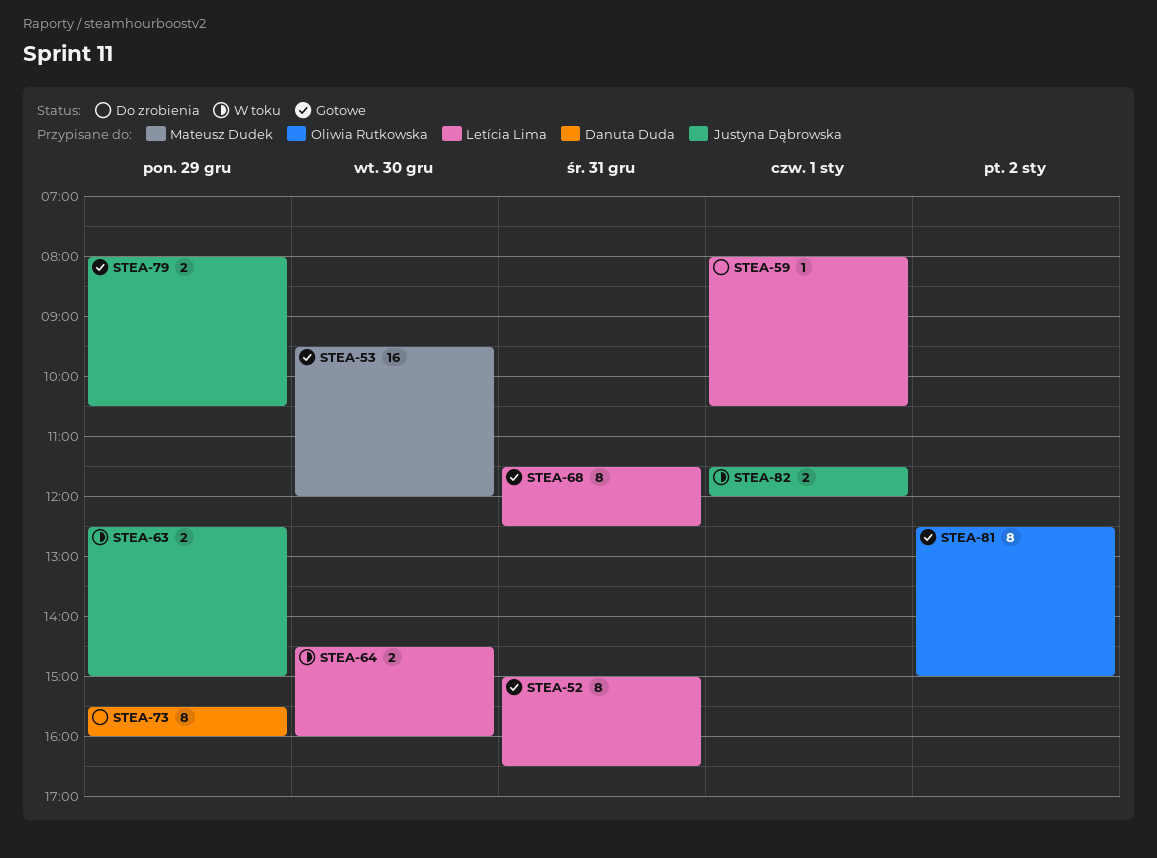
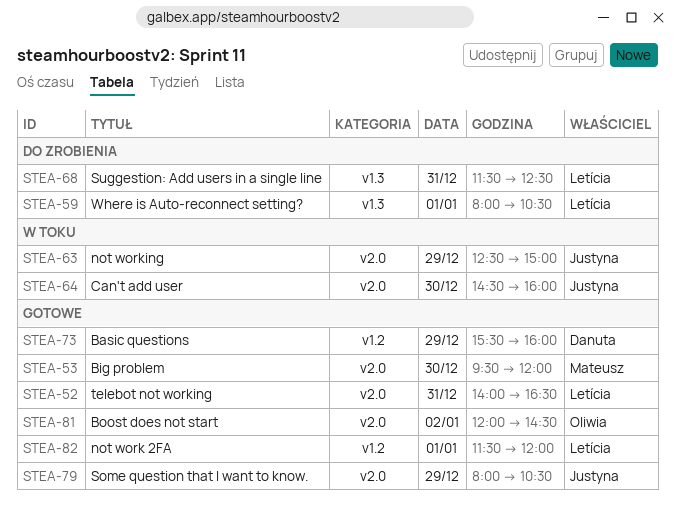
STEA-52, begins: 15:00 -> 14:00
STEA-64, owner: Letícia Lima -> Justyna Dąbrowska
STEA-68, status: Gotowe -> Do zrobienia
STEA-73, status: Do zrobienia -> Gotowe
STEA-81, begins: 12:30 -> 12:00
STEA-81, ends: 15:00 -> 14:30
STEA-82, status: W toku -> Gotowe
STEA-82, owner: Justyna Dąbrowska -> Letícia Lima

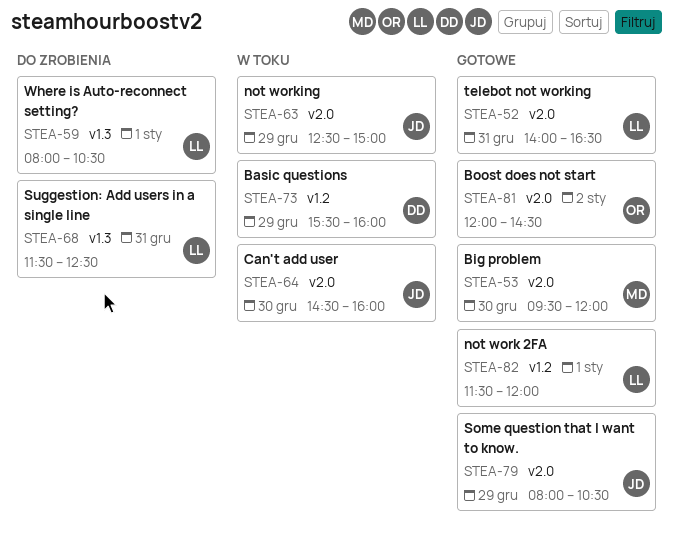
STEA-73, status: Gotowe -> W toku

